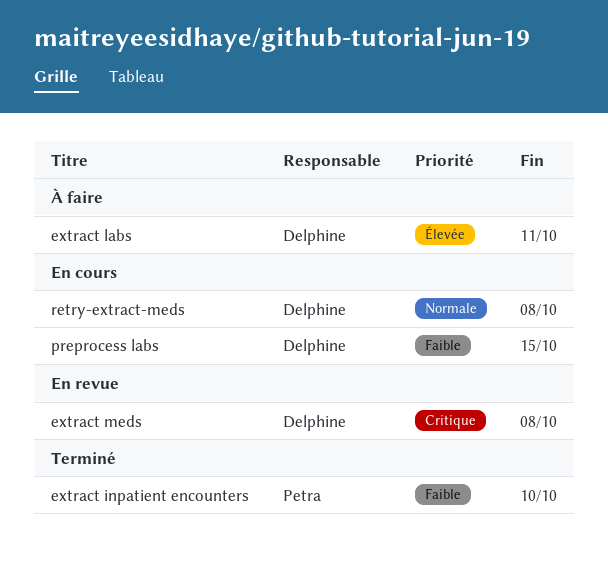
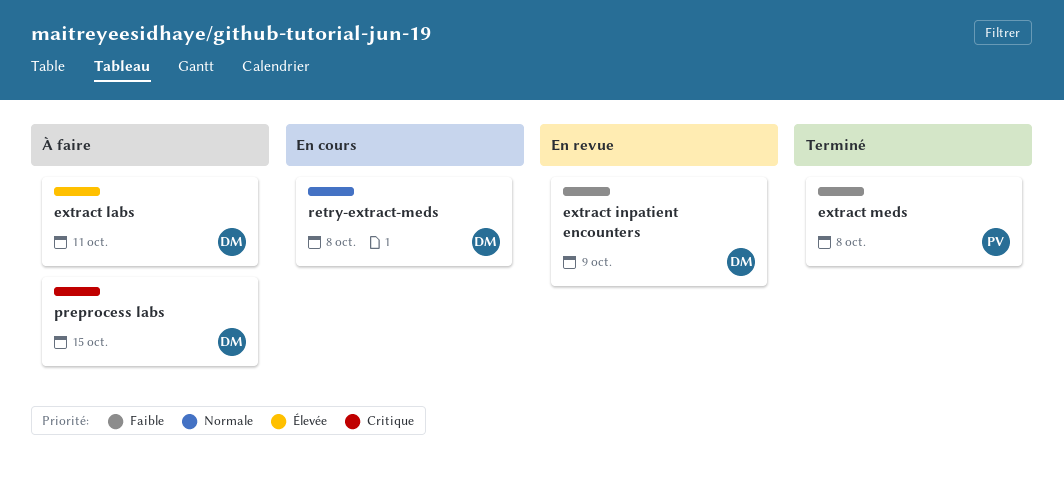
extract inpatient encounters, status: Terminé -> En revue
extract inpatient encounters, owner: Petra -> Delphine
extract inpatient encounters, due: Oct 10 -> Oct 9
extract meds, status: En revue -> Terminé
extract meds, owner: Delphine -> Petra
extract meds, priority: Critique -> Faible
preprocess labs, status: En cours -> À faire
preprocess labs, priority: Faible -> Critique

